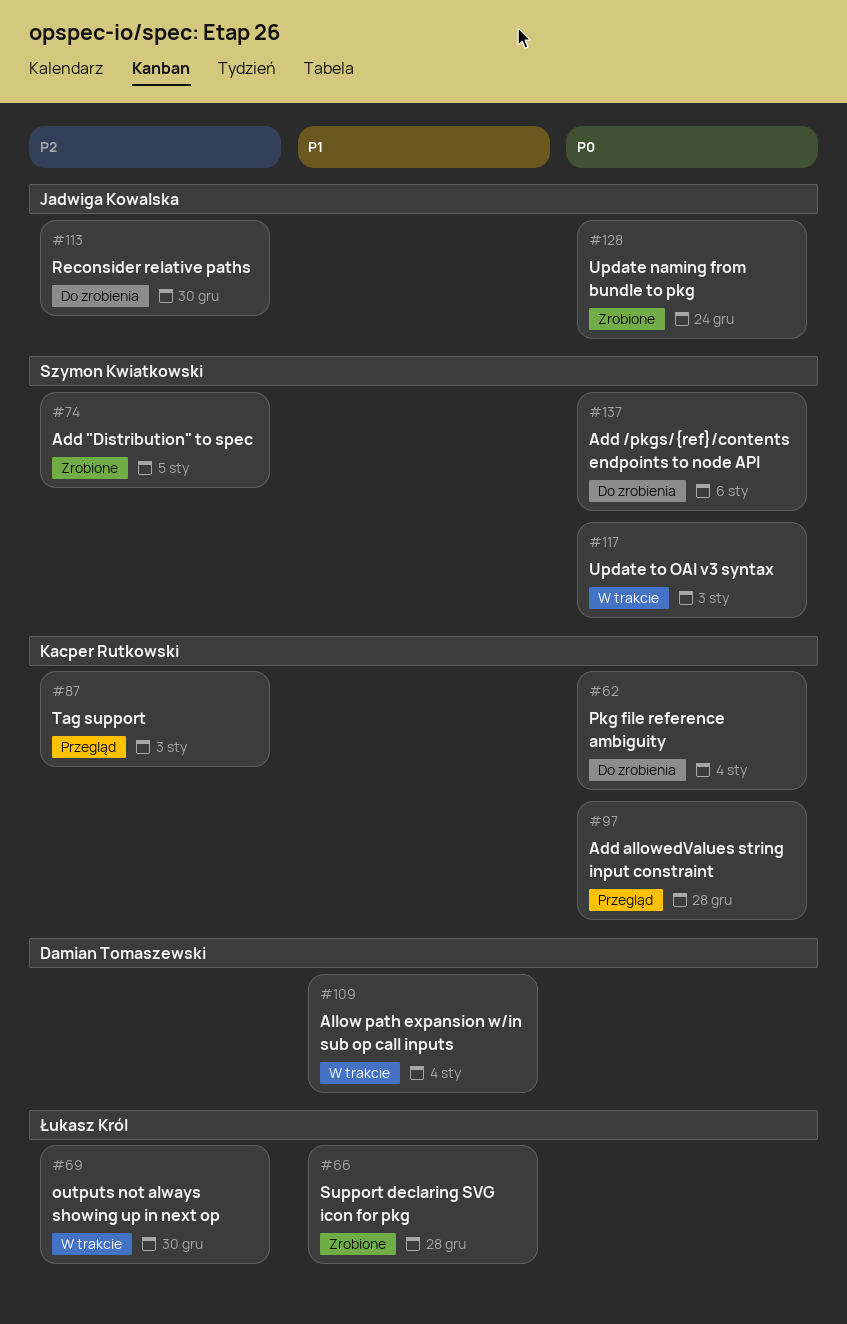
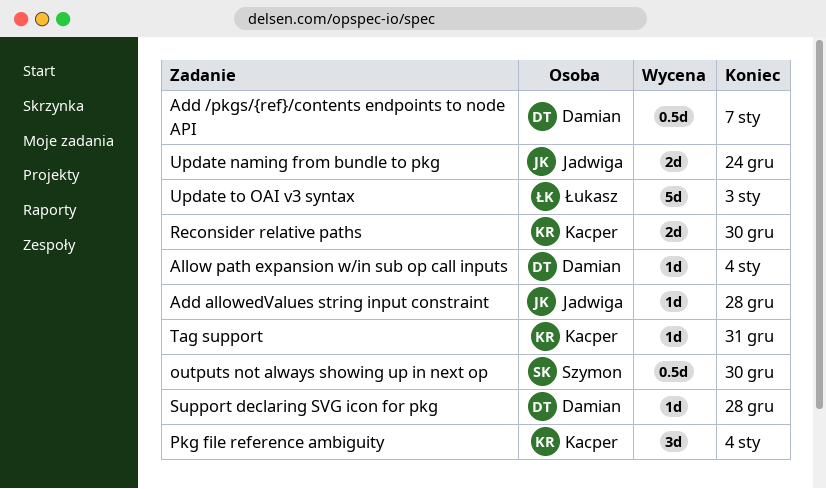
Add "Distribution" to spec: present -> none
Add /pkgs/{ref}/contents endpoints to node API, owner: Szymon Kwiatkowski -> Damian Tomaszewski
Add /pkgs/{ref}/contents endpoints to node API, due: Jan 6 -> Jan 7
Add allowedValues string input constraint, owner: Kacper Rutkowski -> Jadwiga Kowalska
outputs not always showing up in next op, owner: Łukasz Król -> Szymon Kwiatkowski
Reconsider relative paths, owner: Jadwiga Kowalska -> Kacper Rutkowski
Support declaring SVG icon for pkg, owner: Łukasz Król -> Damian Tomaszewski
Tag support, due: Jan 3 -> Dec 31
Update to OAI v3 syntax, owner: Szymon Kwiatkowski -> Łukasz Król

